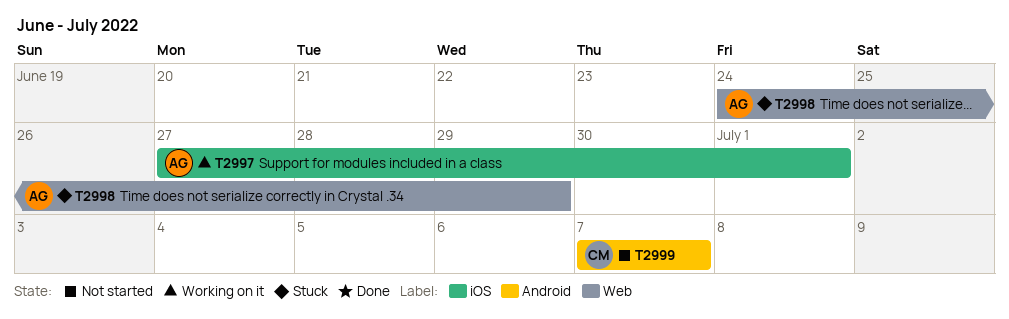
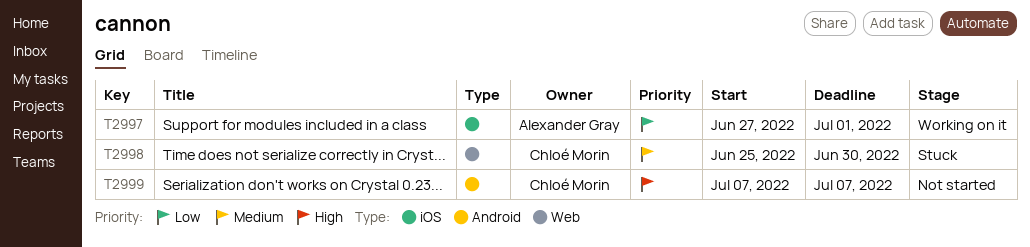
T2998, owner: Alexander Gray -> Chloé Morin
T2998, start: Jun 24 -> Jun 25
T2998, due: Jun 29 -> Jun 30

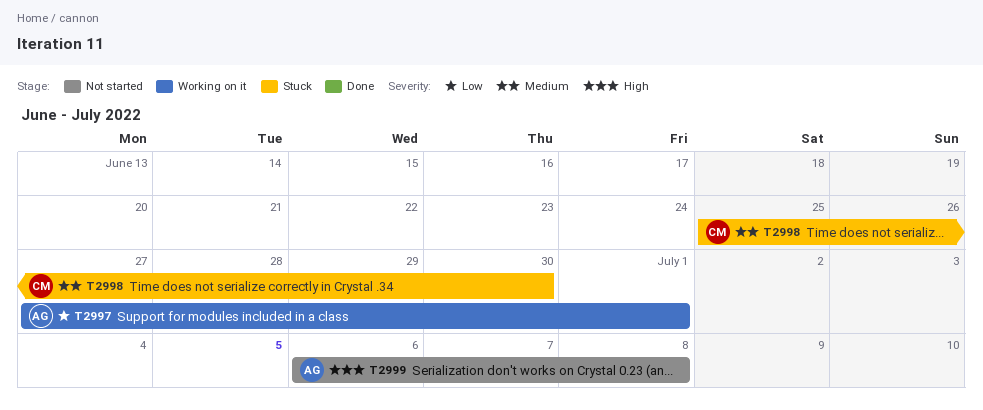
T2999, owner: Chloé Morin -> Alexander Gray
T2999, start: Jul 7 -> Jul 6
T2999, due: Jul 7 -> Jul 8

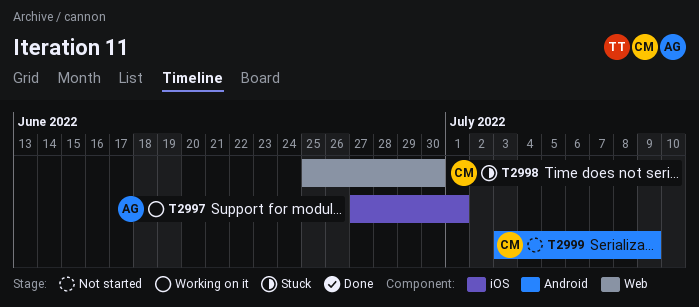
T2999, owner: AG -> CM
T2999, start: Jul 6 -> Jul 3
T2999, due: Jul 8 -> Jul 9

